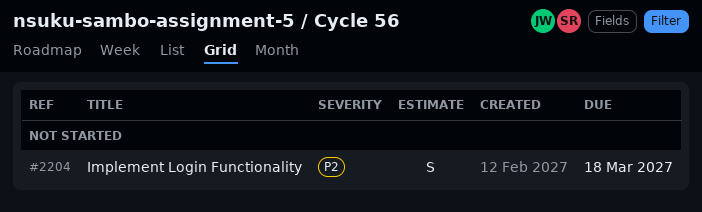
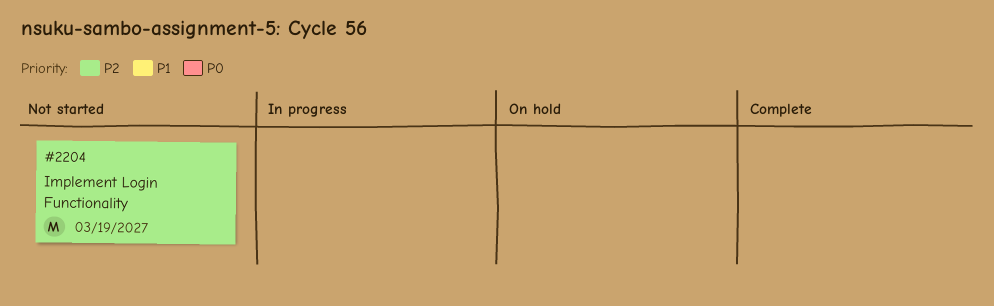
#2204, estimate: S -> M
#2204, due: Mar 18 -> Mar 19

